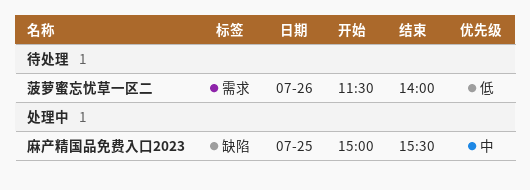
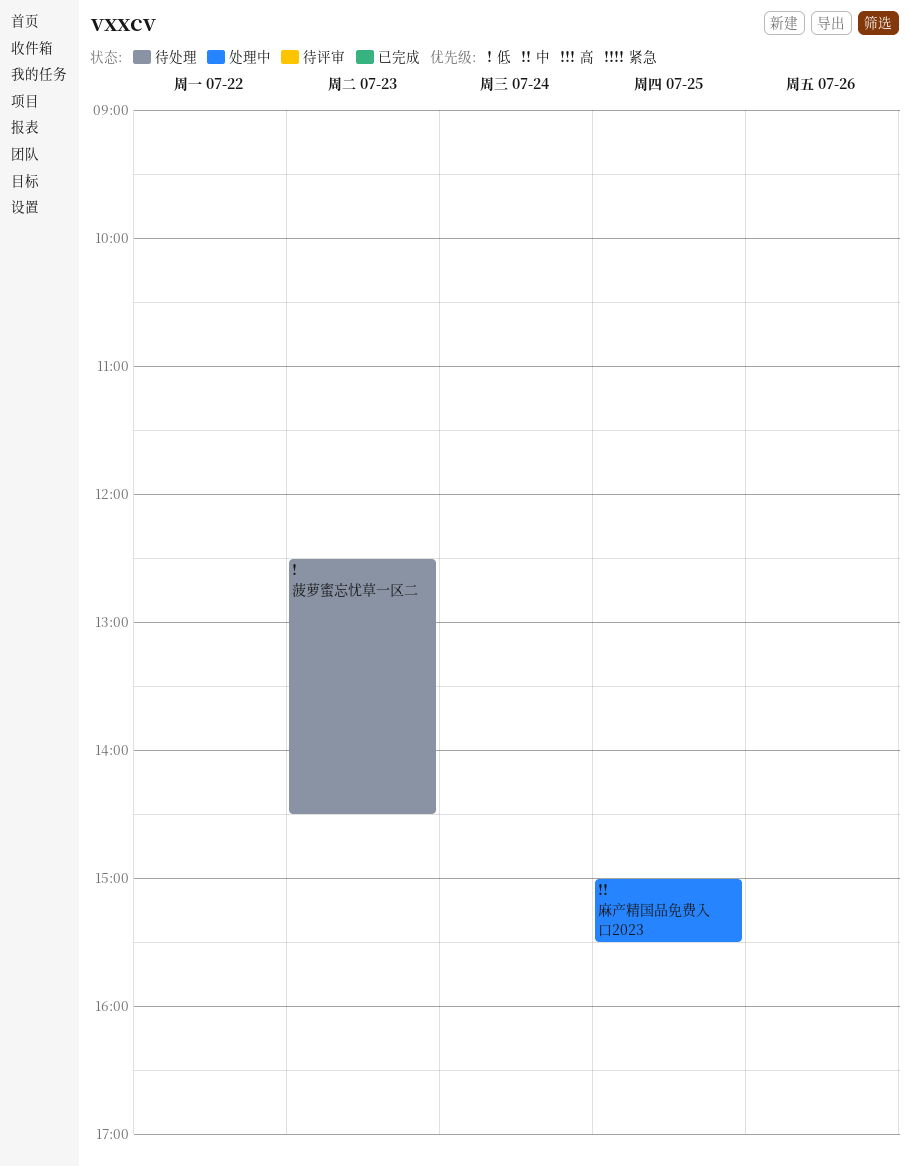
菠萝蜜忘忧草一区二, day: Jul 26 -> Jul 23
菠萝蜜忘忧草一区二, begins: 11:30 -> 12:30
菠萝蜜忘忧草一区二, ends: 14:00 -> 14:30

